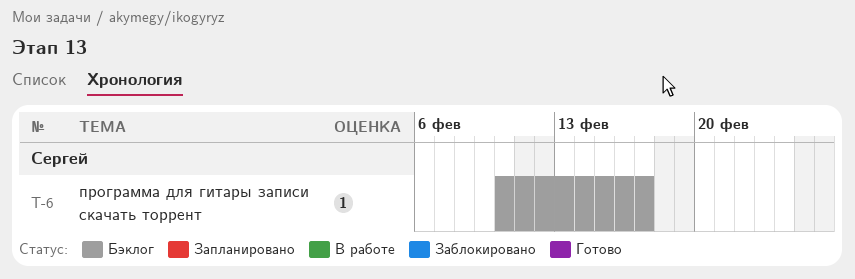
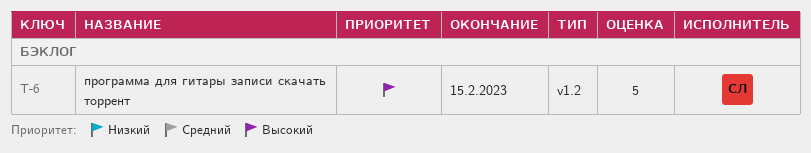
T-6, estimate: 1 -> 5
T-6, due: Feb 17 -> Feb 15

